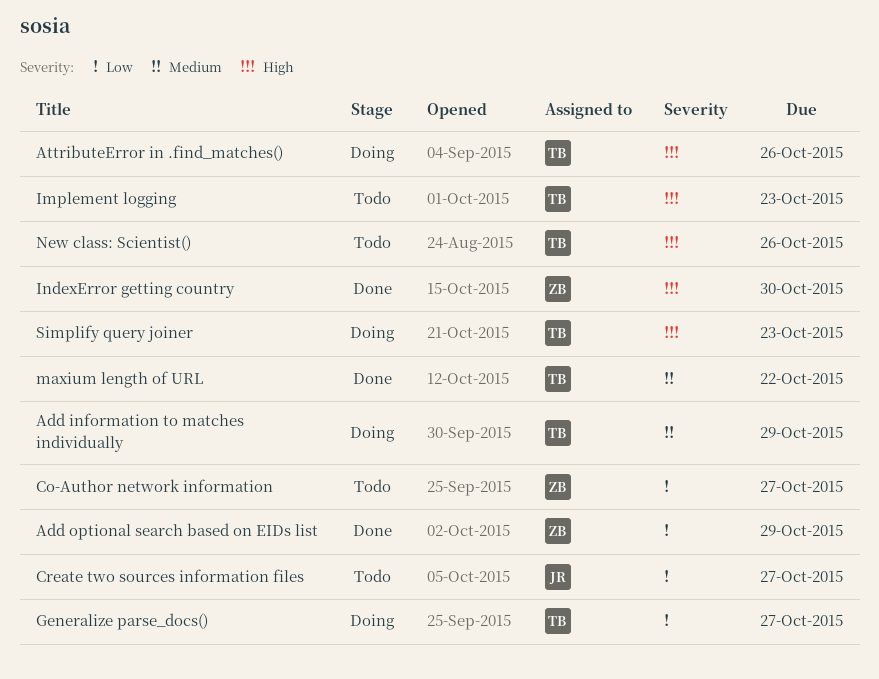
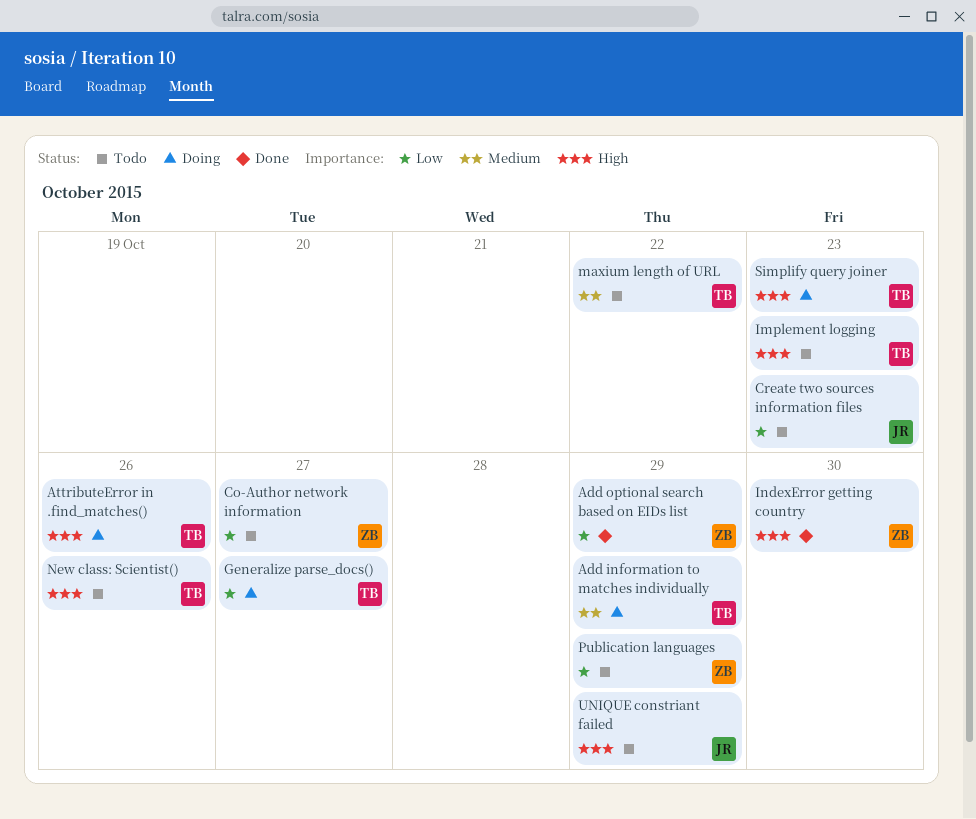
Create two sources information files, due: Oct 27 -> Oct 23
maxium length of URL, status: Done -> Todo
Publication languages: none -> present
UNIQUE constriant failed: none -> present

